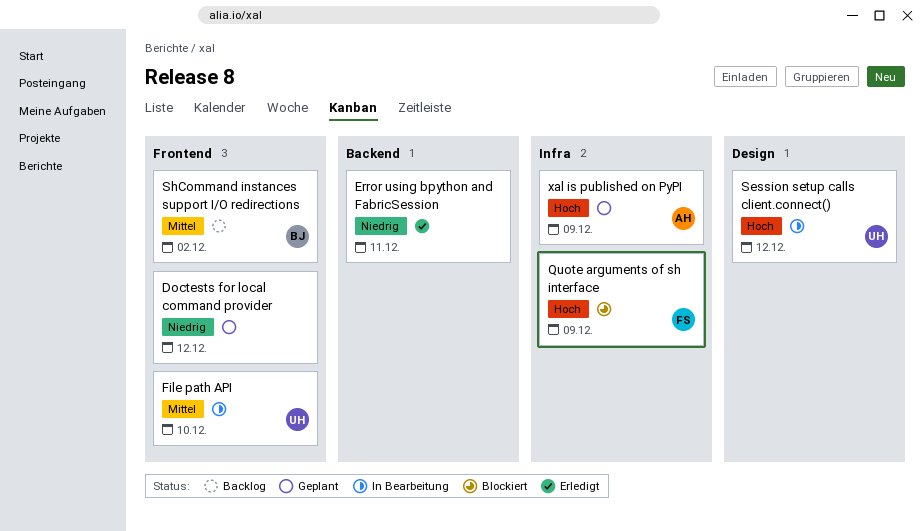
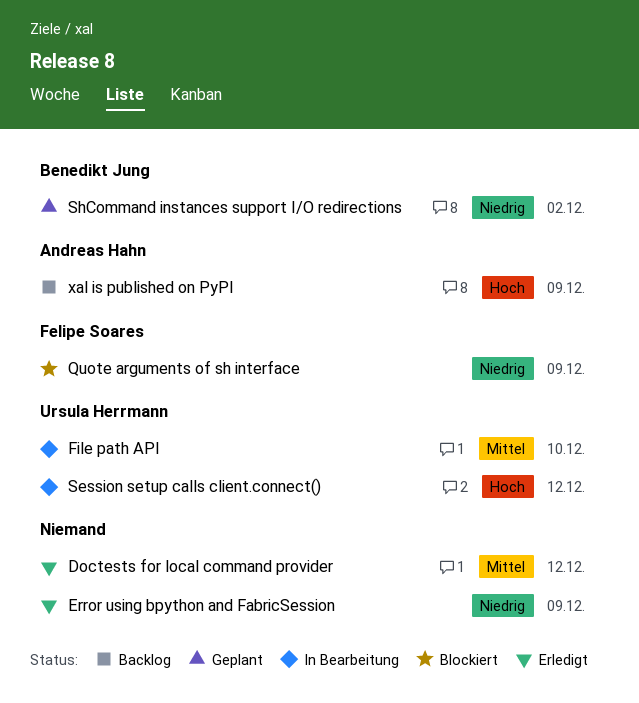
Doctests for local command provider, status: Geplant -> Erledigt
Doctests for local command provider, priority: Niedrig -> Mittel
Error using bpython and FabricSession, due: Dec 11 -> Dec 9
Quote arguments of sh interface, priority: Hoch -> Niedrig
ShCommand instances support I/O redirections, status: Backlog -> Geplant
ShCommand instances support I/O redirections, priority: Mittel -> Niedrig
xal is published on PyPI, status: Geplant -> Backlog

